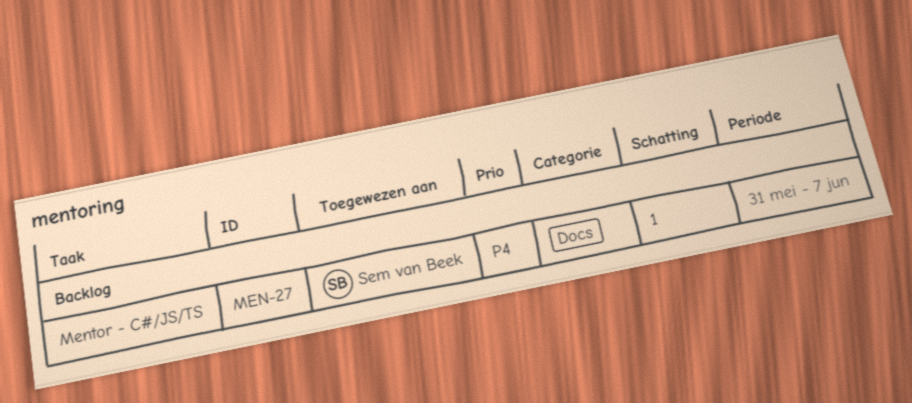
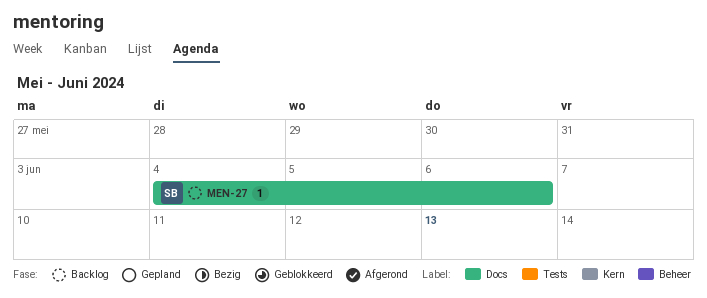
MEN-27, start: May 31 -> Jun 4
MEN-27, due: Jun 7 -> Jun 6

